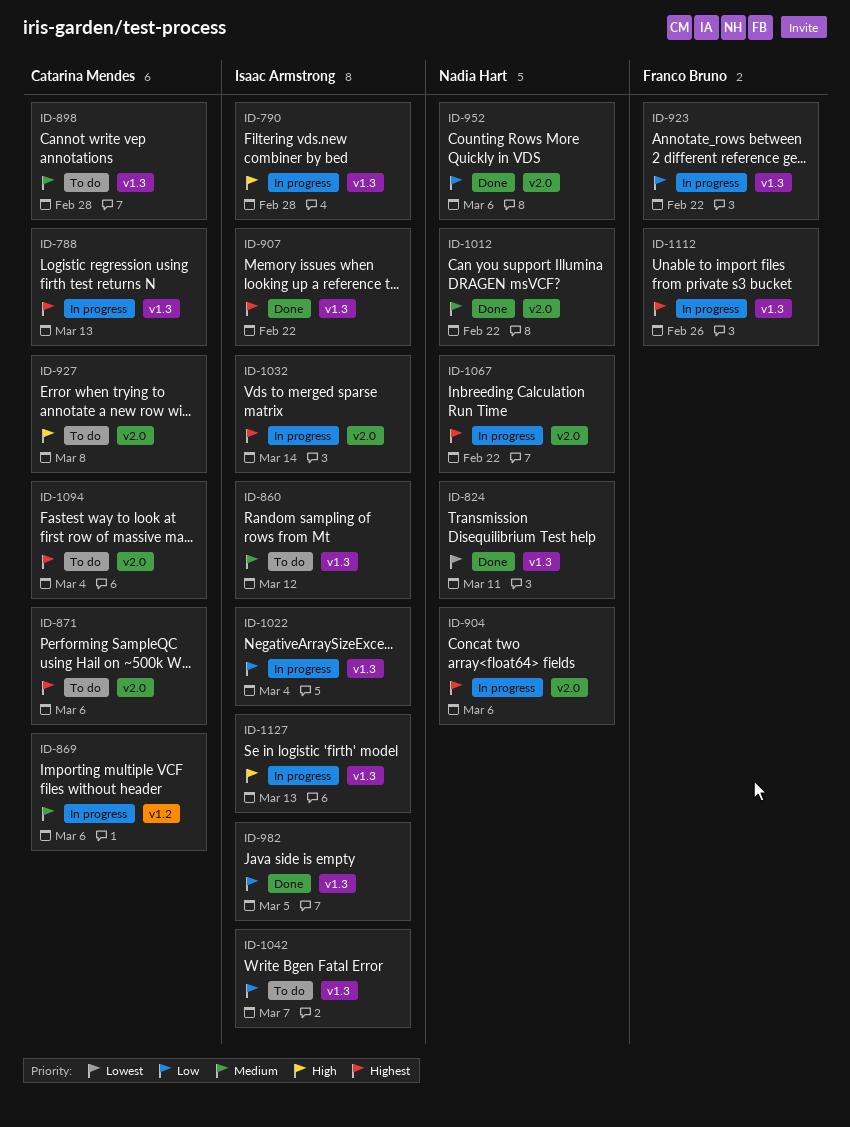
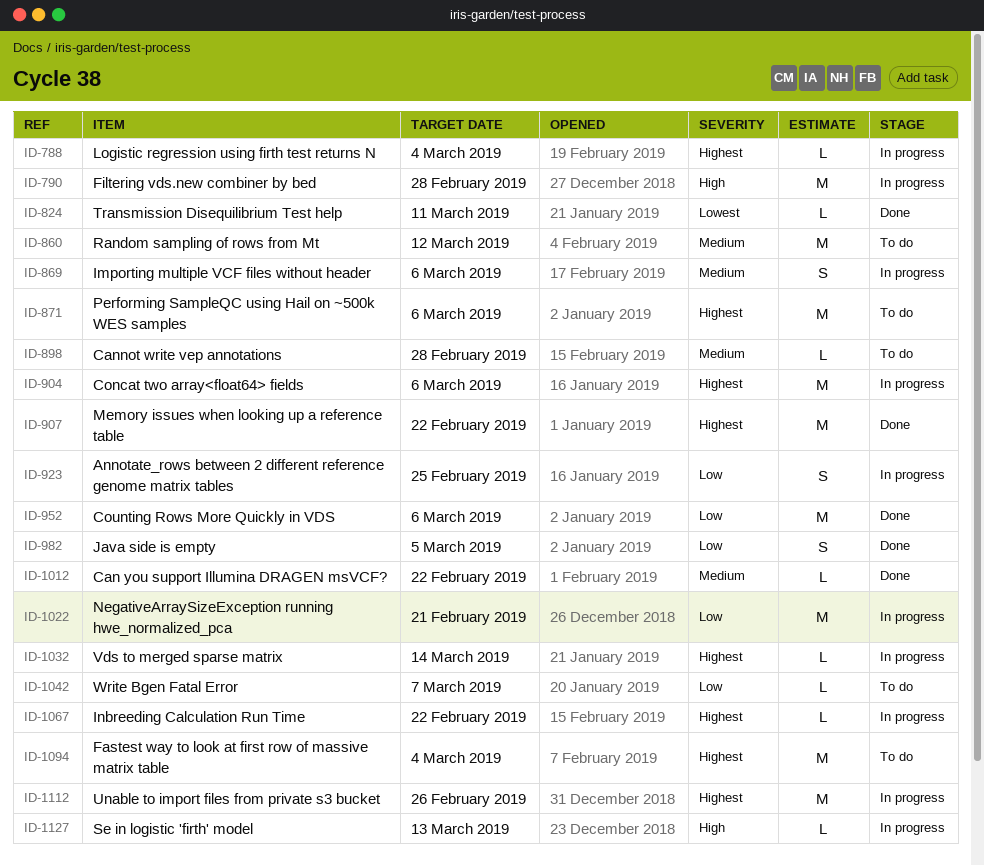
ID-788, due: Mar 13 -> Mar 4
ID-923, due: Feb 22 -> Feb 25
ID-927: present -> none
ID-1022, due: Mar 4 -> Feb 21

